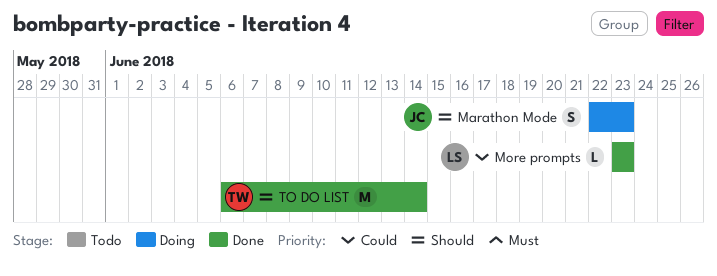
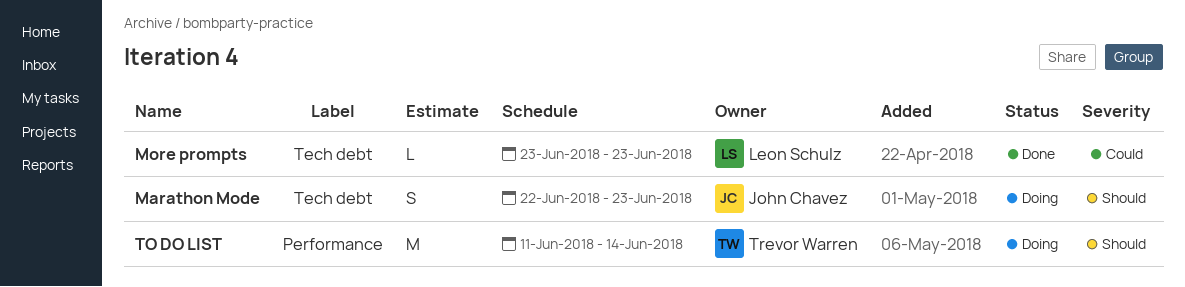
TO DO LIST, status: Done -> Doing
TO DO LIST, start: Jun 6 -> Jun 11

